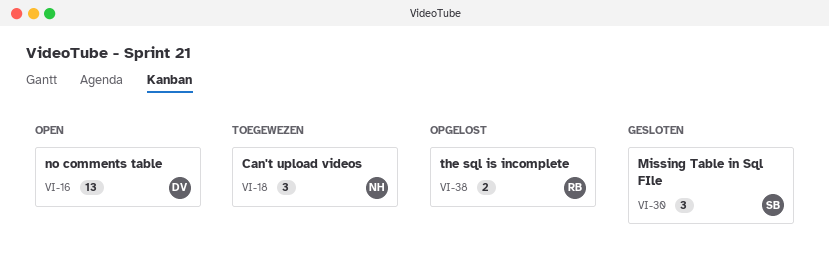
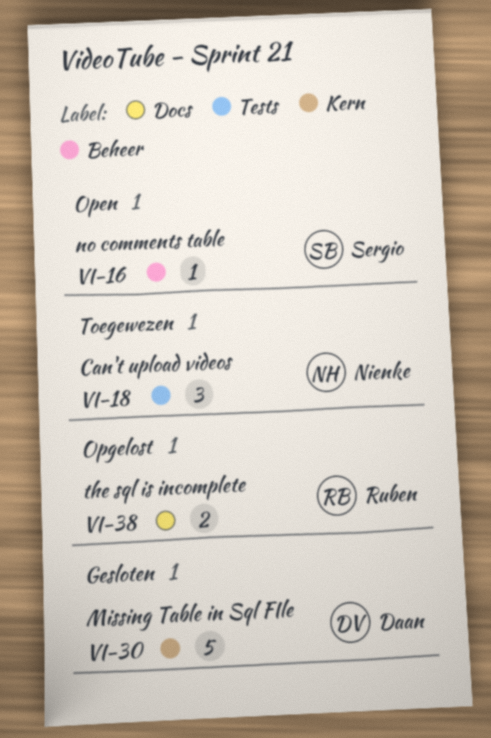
VI-16, owner: Daan -> Sergio
VI-16, estimate: 13 -> 1
VI-30, owner: Sergio -> Daan
VI-30, estimate: 3 -> 5

